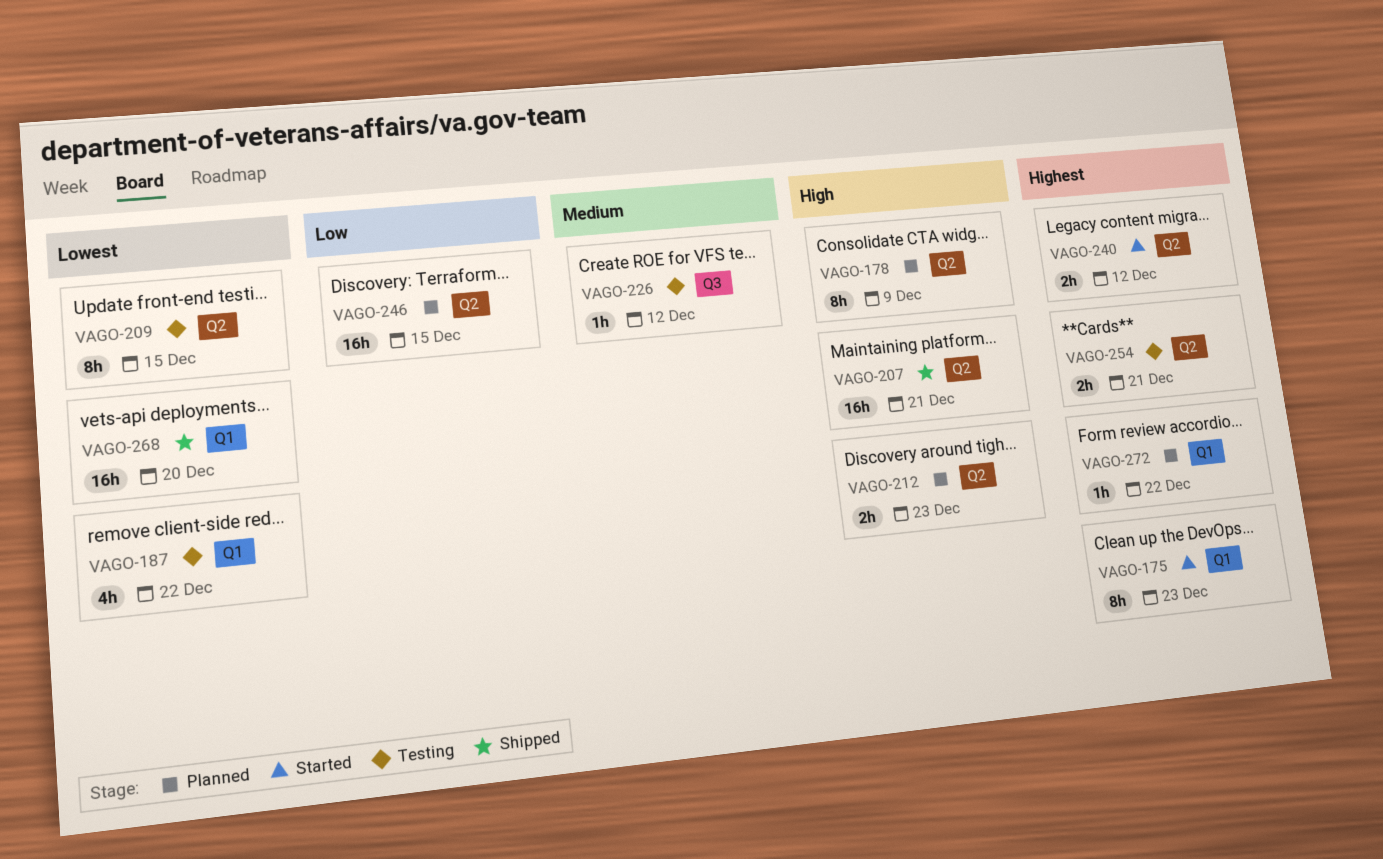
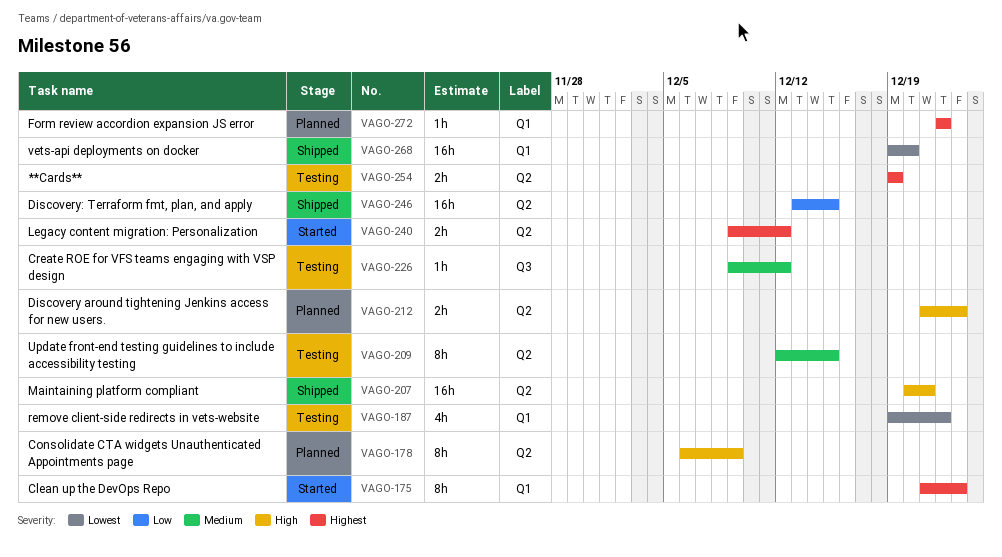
VAGO-209, priority: Lowest -> Medium
VAGO-246, status: Planned -> Shipped
VAGO-254, due: Dec 21 -> Dec 19

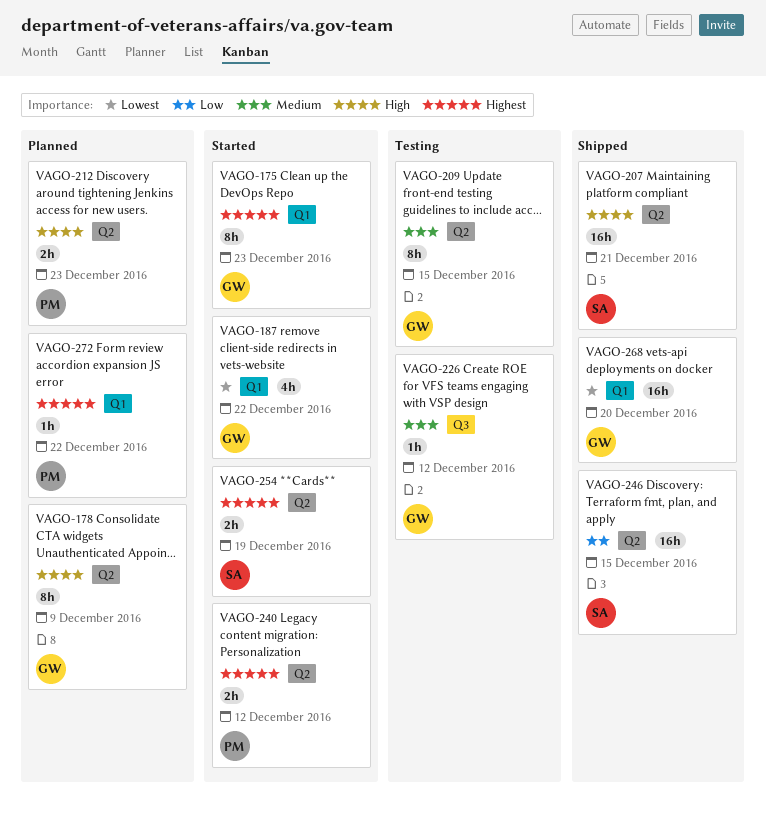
VAGO-187, status: Testing -> Started
VAGO-254, status: Testing -> Started

